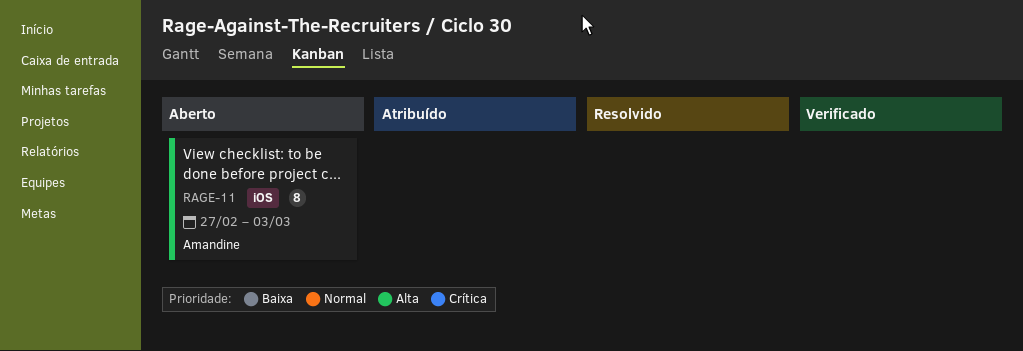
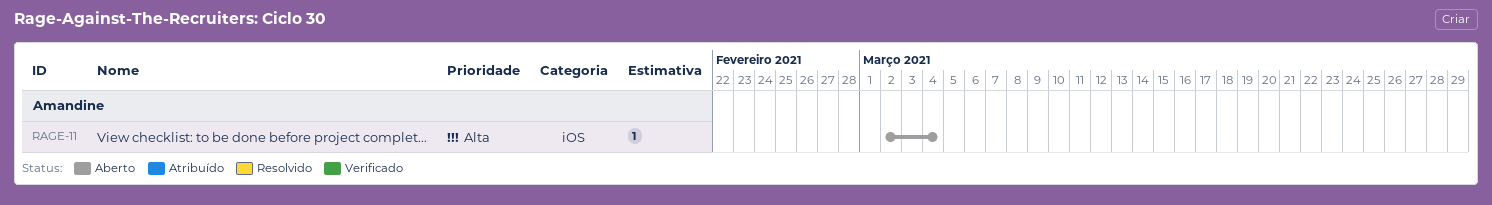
RAGE-11, estimate: 8 -> 1
RAGE-11, start: Feb 27 -> Mar 2
RAGE-11, due: Mar 3 -> Mar 4

